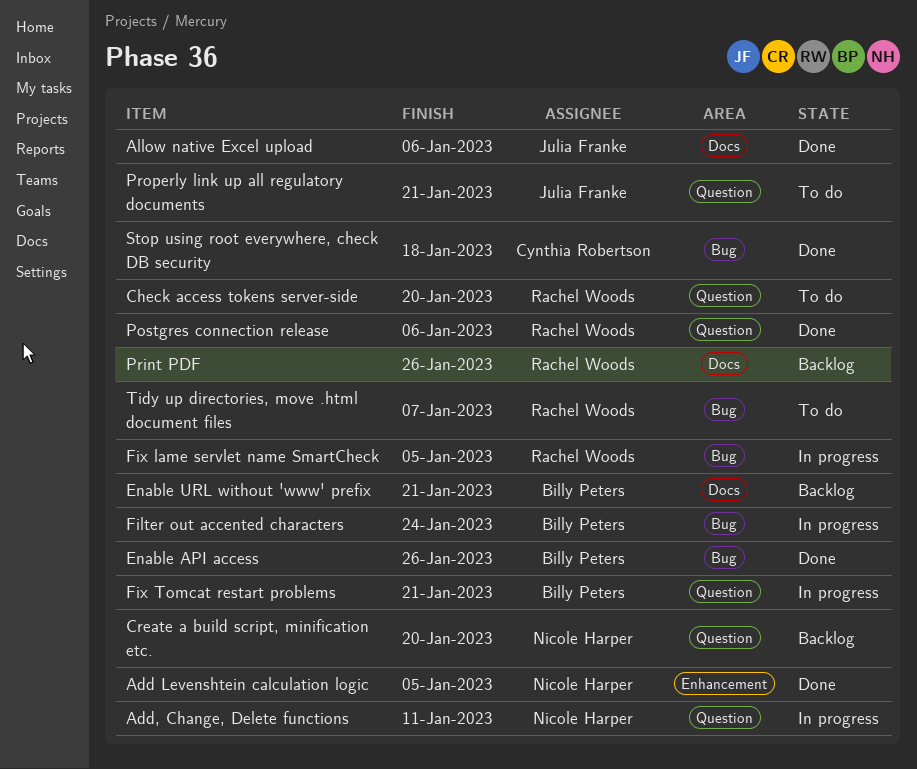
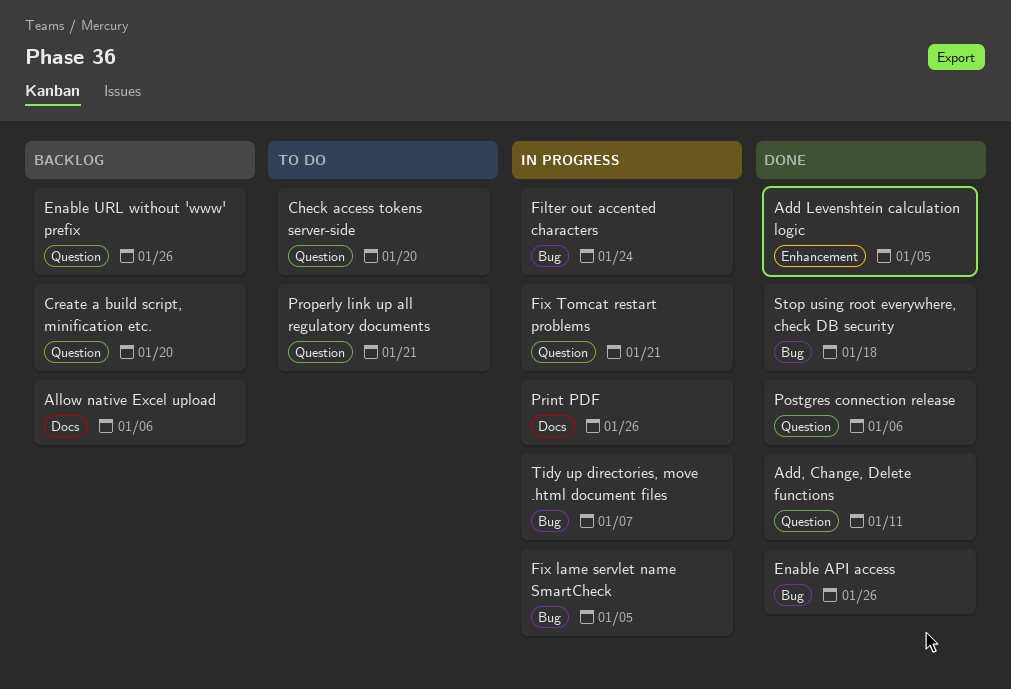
Add, Change, Delete functions, status: In progress -> Done
Allow native Excel upload, status: Done -> Backlog
Enable URL without 'www' prefix, label: Docs -> Question
Enable URL without 'www' prefix, due: Jan 21 -> Jan 26
Print PDF, status: Backlog -> In progress
Tidy up directories, move .html document files, status: To do -> In progress

